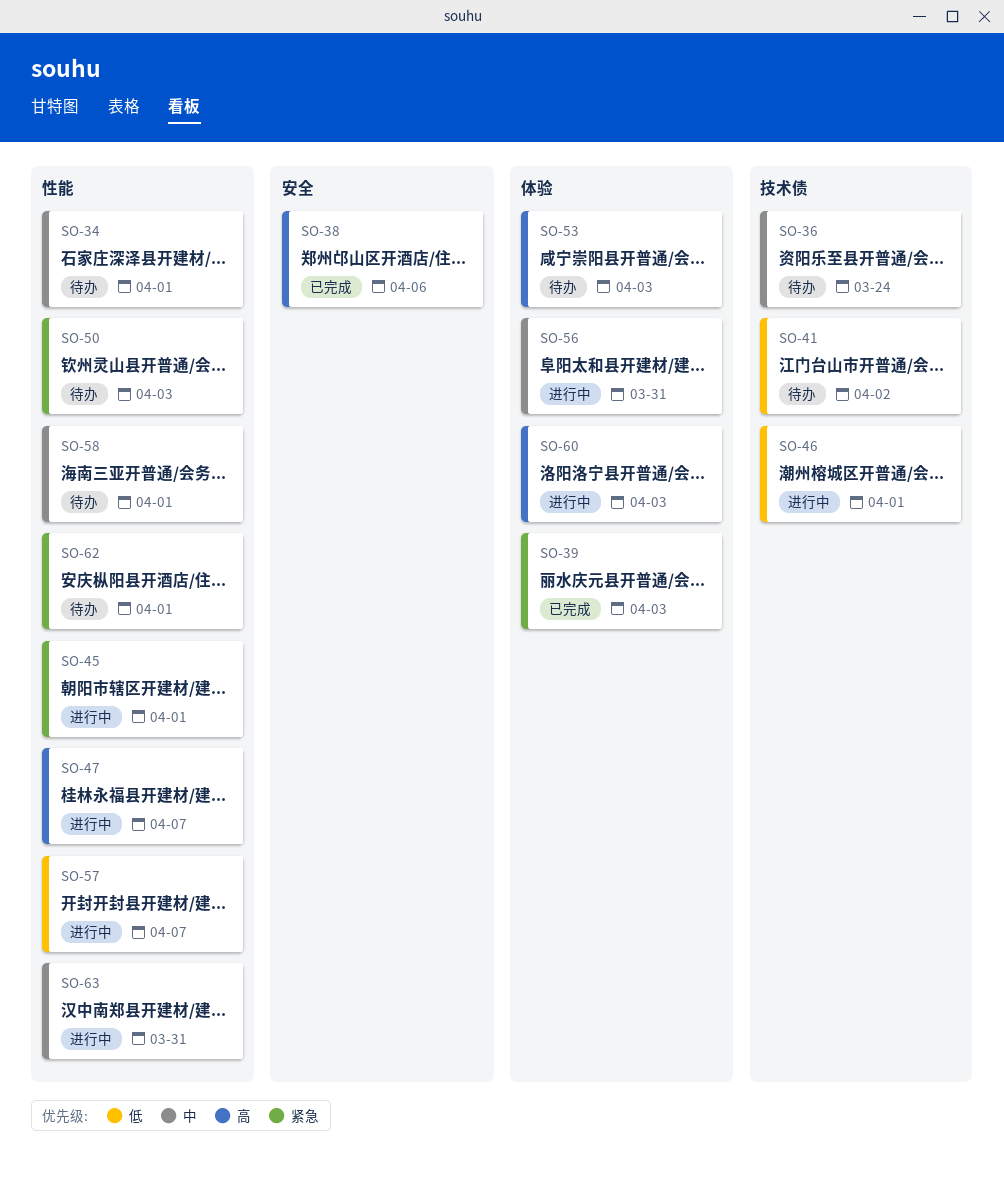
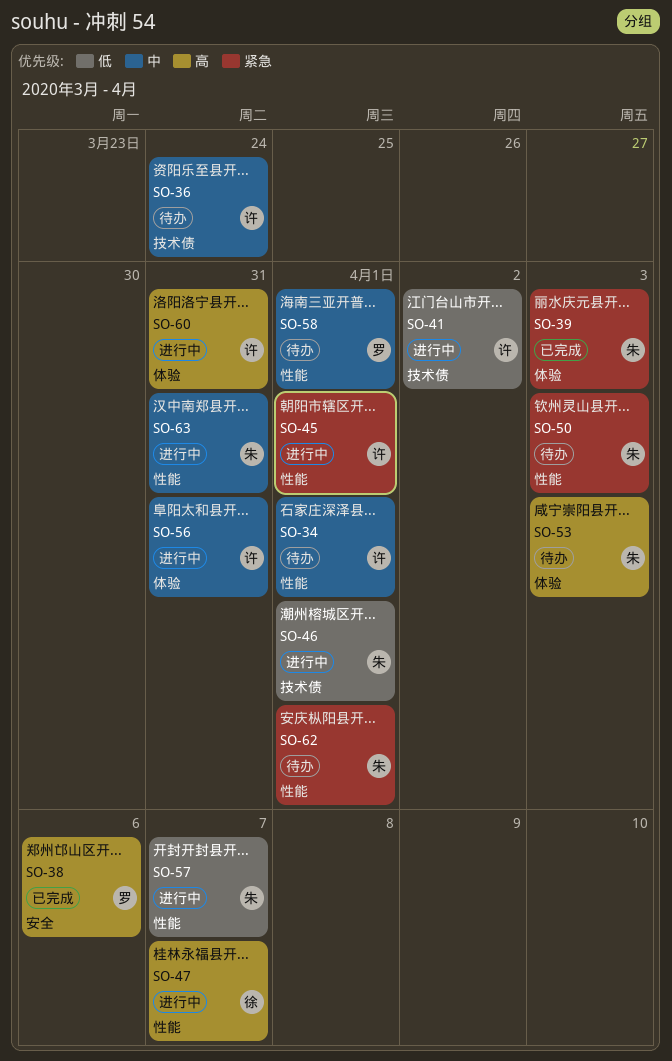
SO-41, status: 待办 -> 进行中
SO-60, due: Apr 3 -> Mar 31

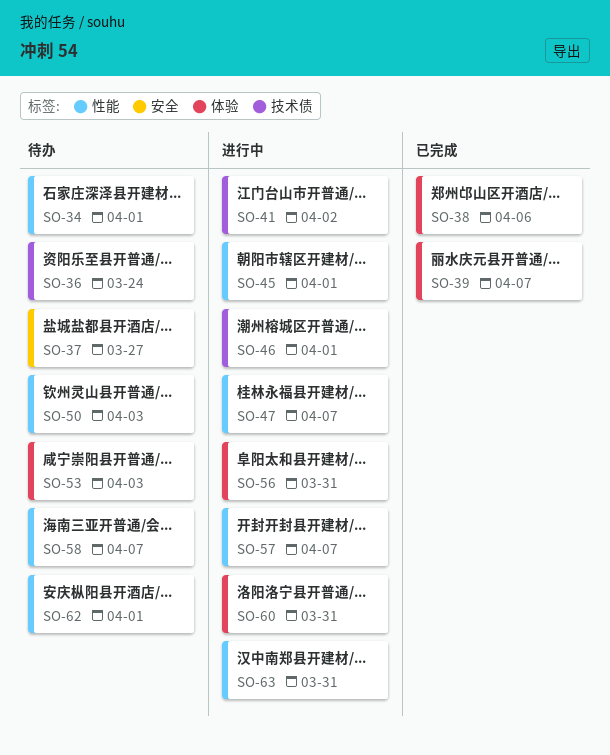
SO-37: none -> present
SO-38, label: 安全 -> 体验
SO-39, due: Apr 3 -> Apr 7
SO-58, due: Apr 1 -> Apr 7

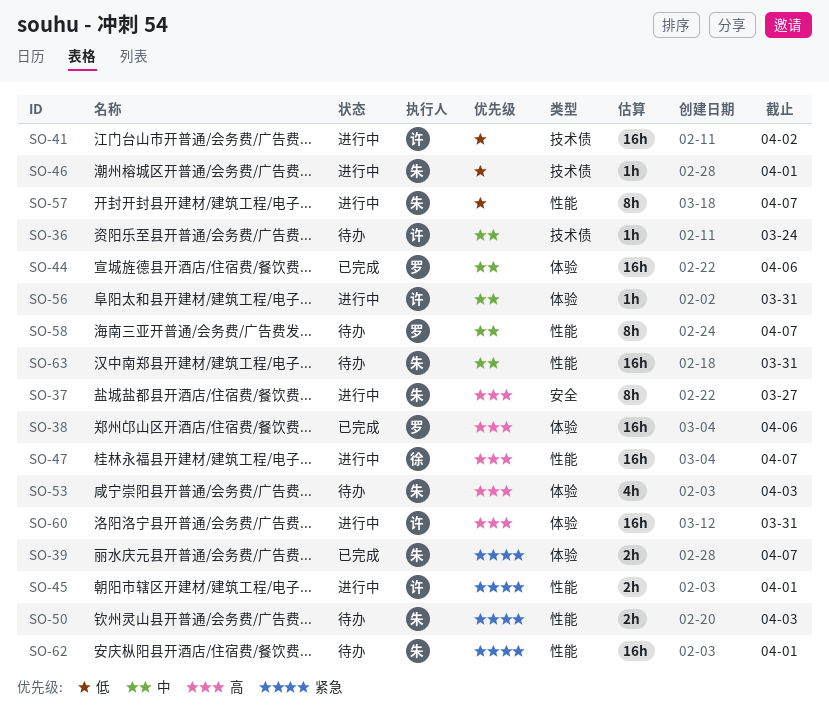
SO-34: present -> none
SO-37, status: 待办 -> 进行中
SO-44: none -> present
SO-63, status: 进行中 -> 待办

